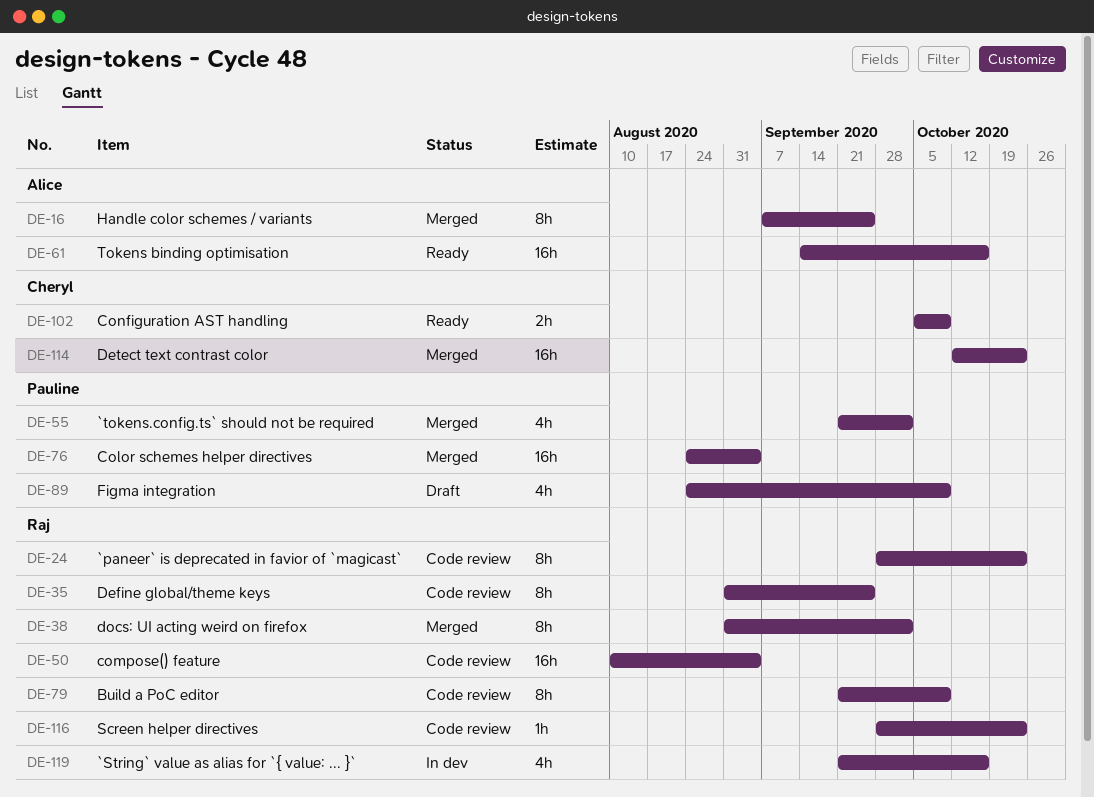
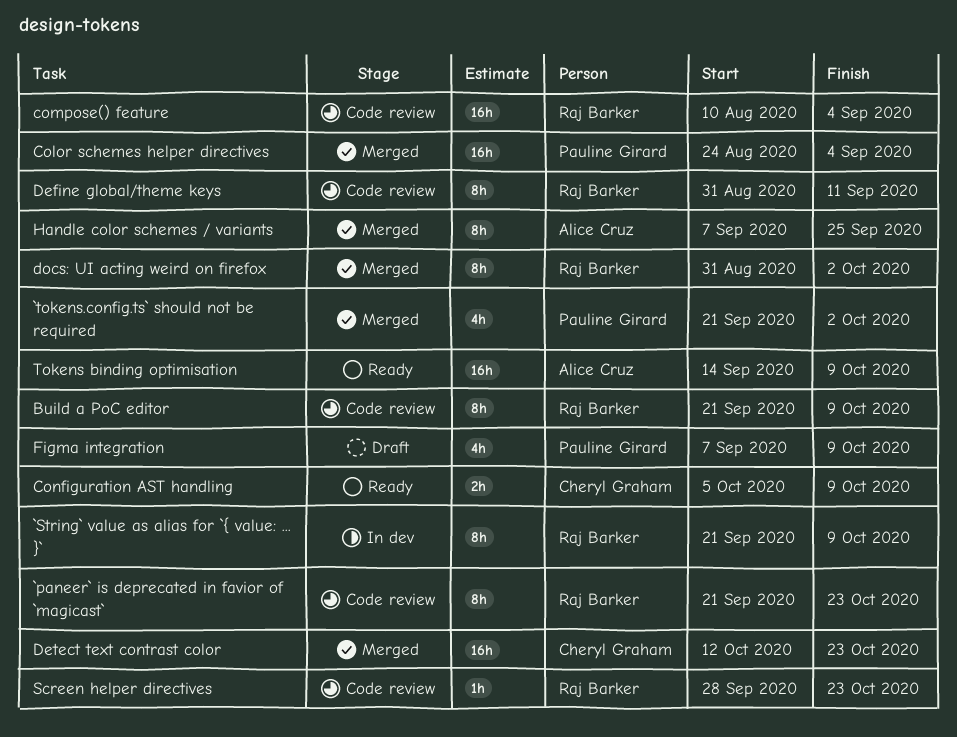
`paneer` is deprecated in favior of `magicast`, start: Sep 28 -> Sep 21
`String` value as alias for `{ value: ... }`, estimate: 4h -> 8h
`String` value as alias for `{ value: ... }`, due: Oct 16 -> Oct 9
Define global/theme keys, due: Sep 25 -> Sep 11
Figma integration, start: Aug 24 -> Sep 7
Tokens binding optimisation, due: Oct 16 -> Oct 9

